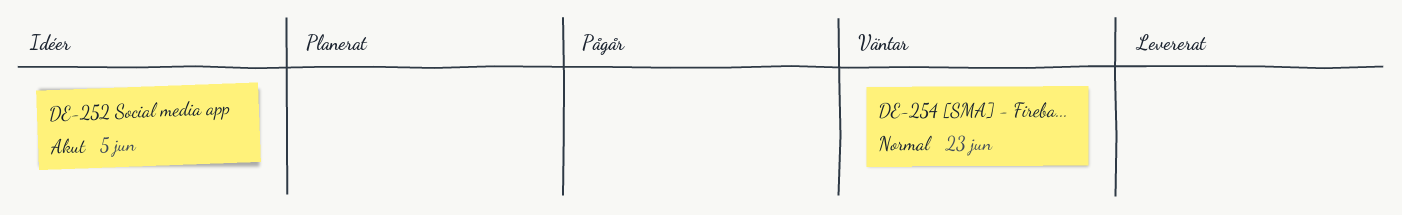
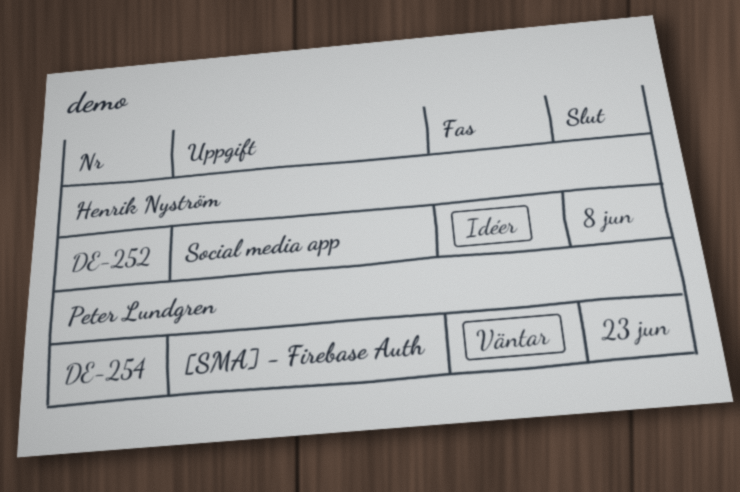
DE-252, due: Jun 5 -> Jun 8

